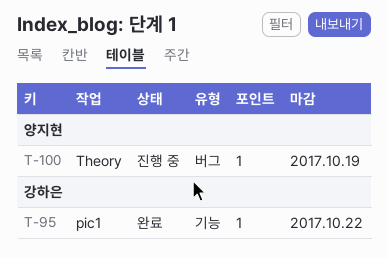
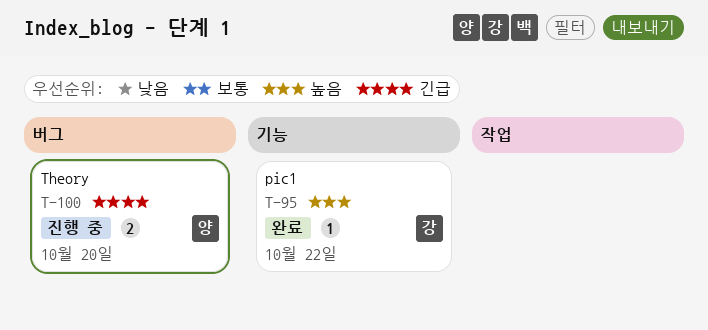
T-100, estimate: 1 -> 2
T-100, due: Oct 19 -> Oct 20

